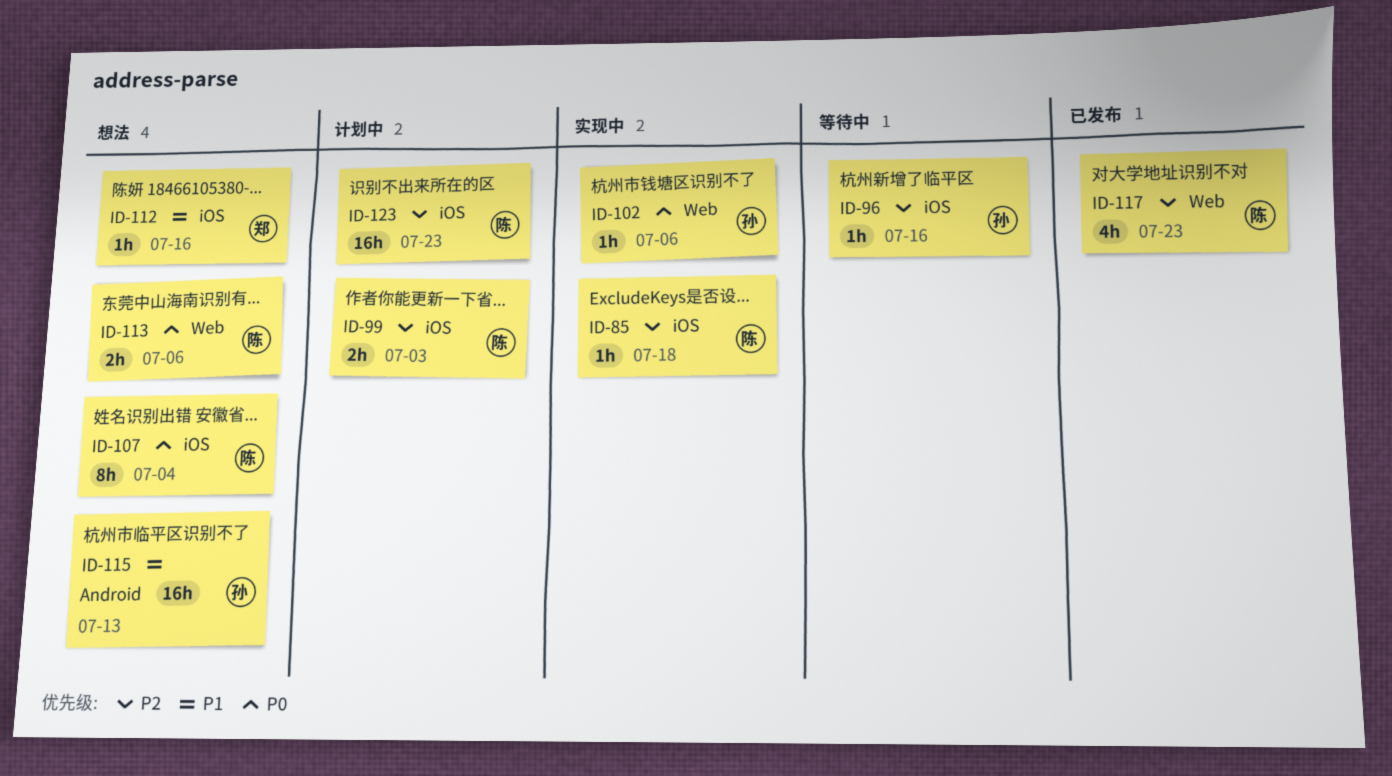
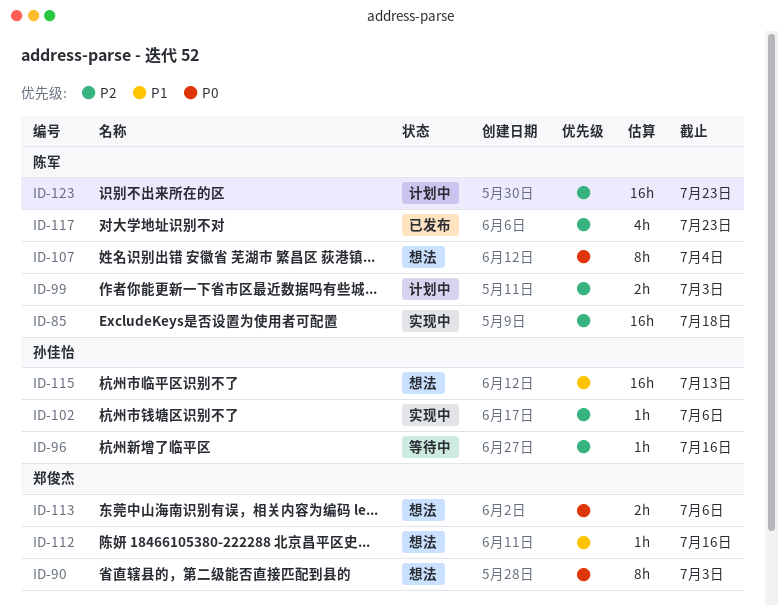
ID-85, estimate: 1h -> 16h
ID-90: none -> present
ID-102, priority: P0 -> P2
ID-113, owner: 陈军 -> 郑俊杰

